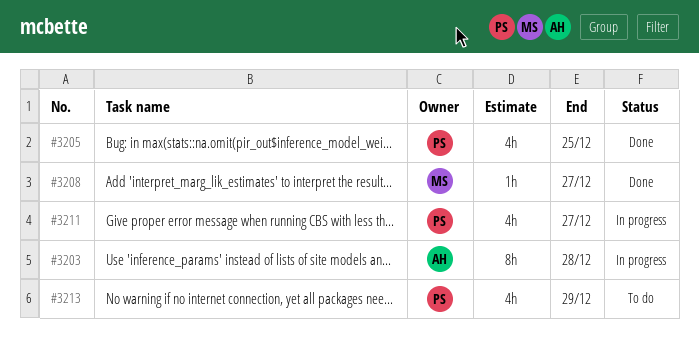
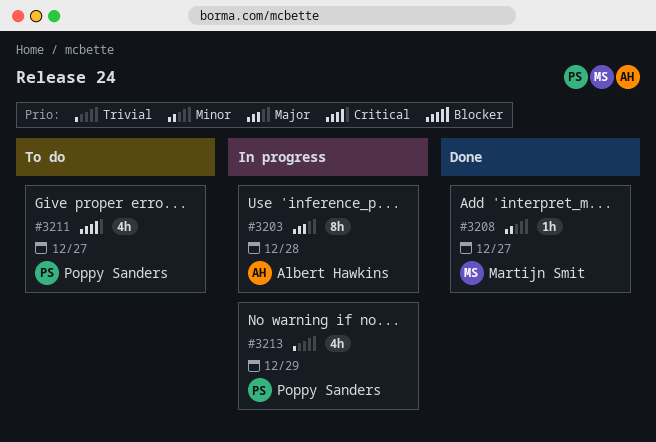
#3205: present -> none
#3211, status: In progress -> To do
#3213, status: To do -> In progress

